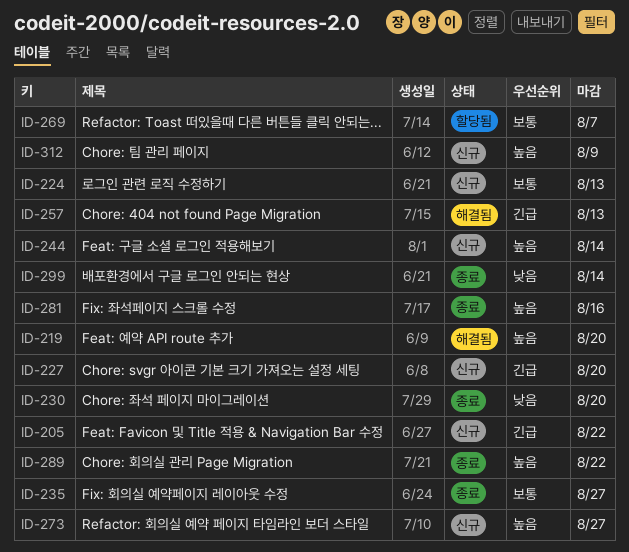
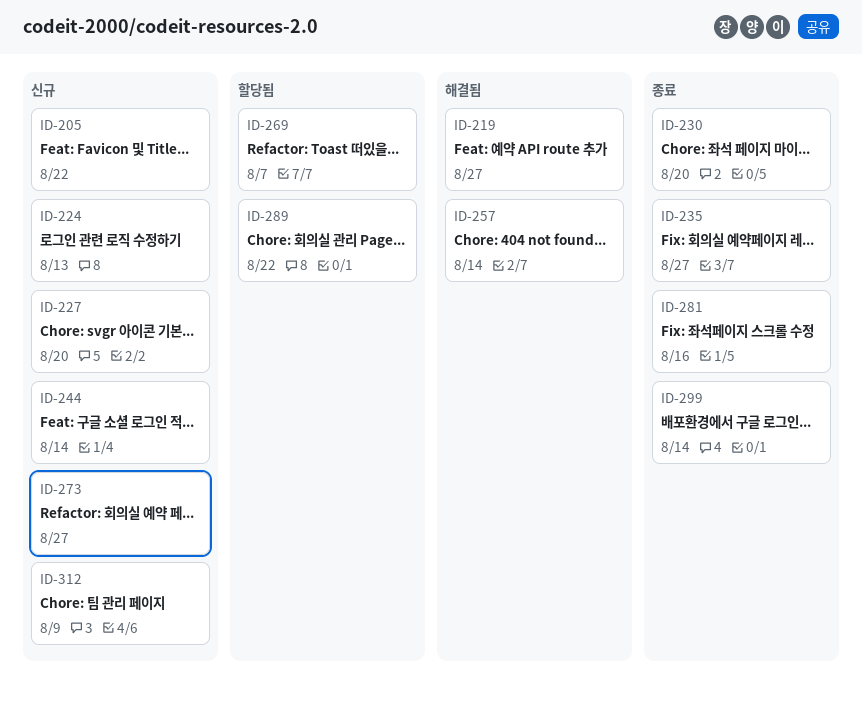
ID-219, due: Aug 20 -> Aug 27
ID-257, due: Aug 13 -> Aug 14
ID-289, status: 종료 -> 할당됨

